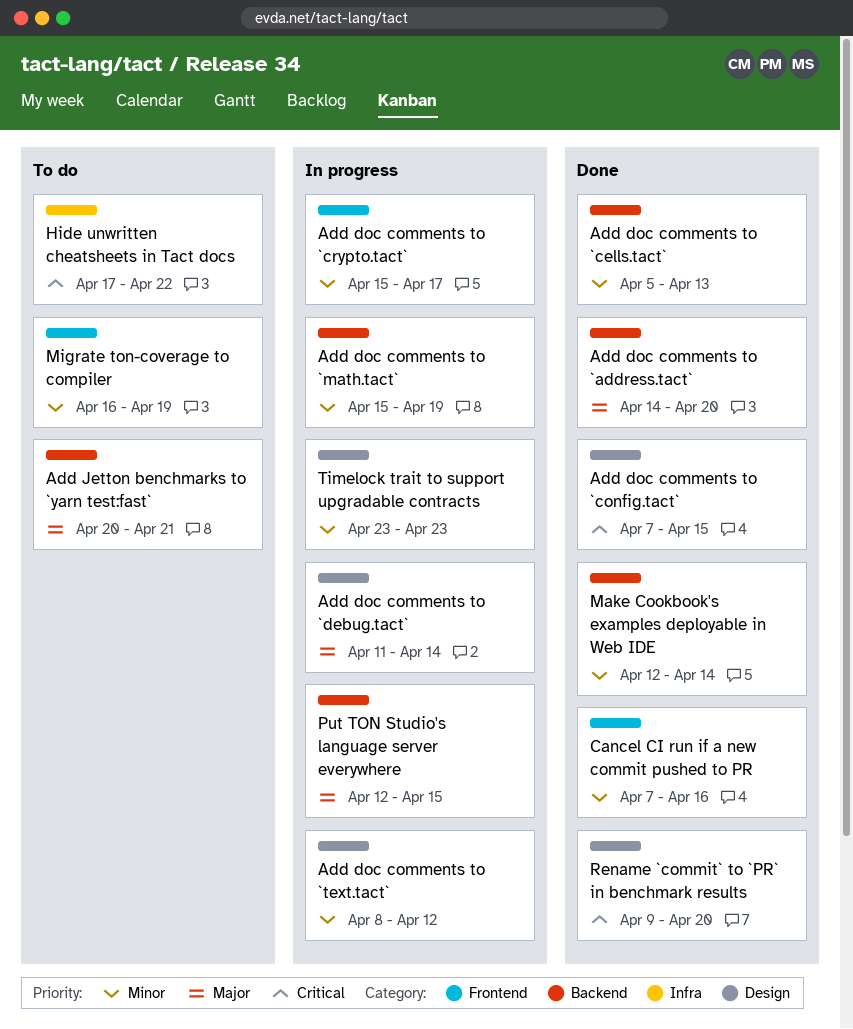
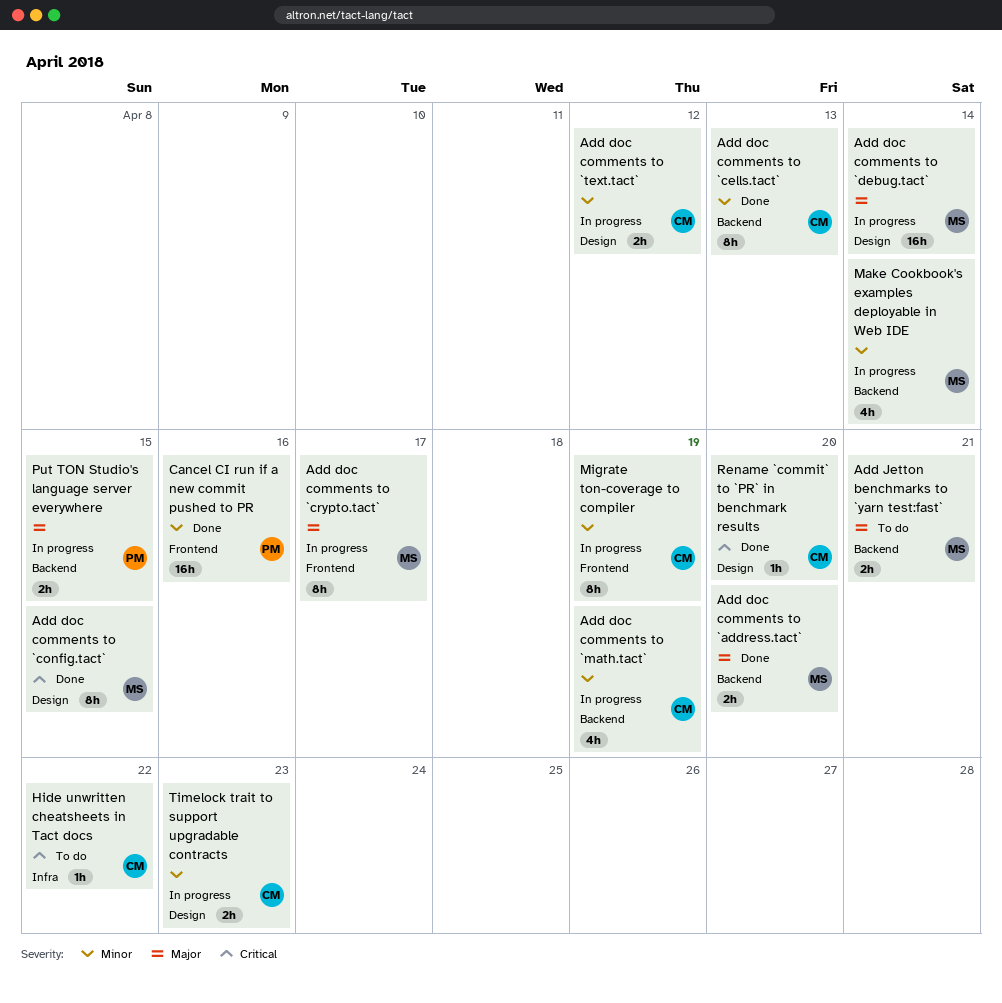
Add doc comments to `crypto.tact`, priority: Minor -> Major
Make Cookbook's examples deployable in Web IDE, status: Done -> In progress
Migrate ton-coverage to compiler, status: To do -> In progress

